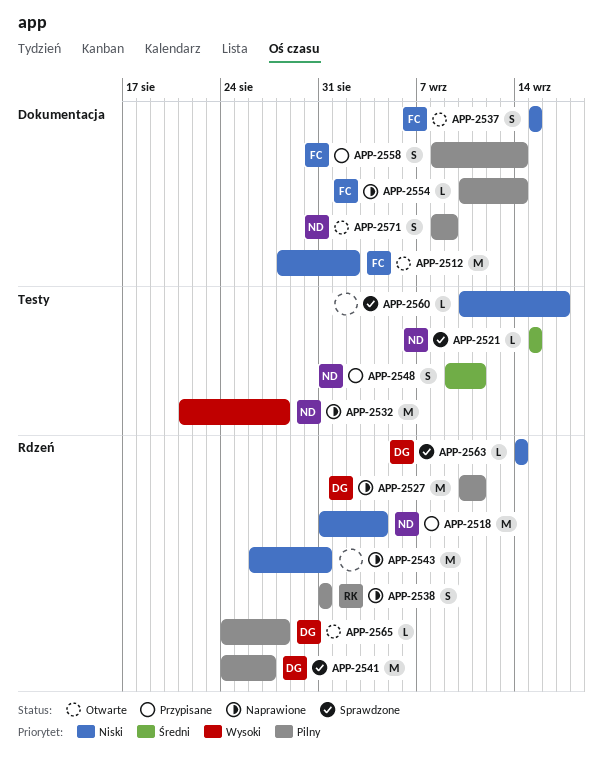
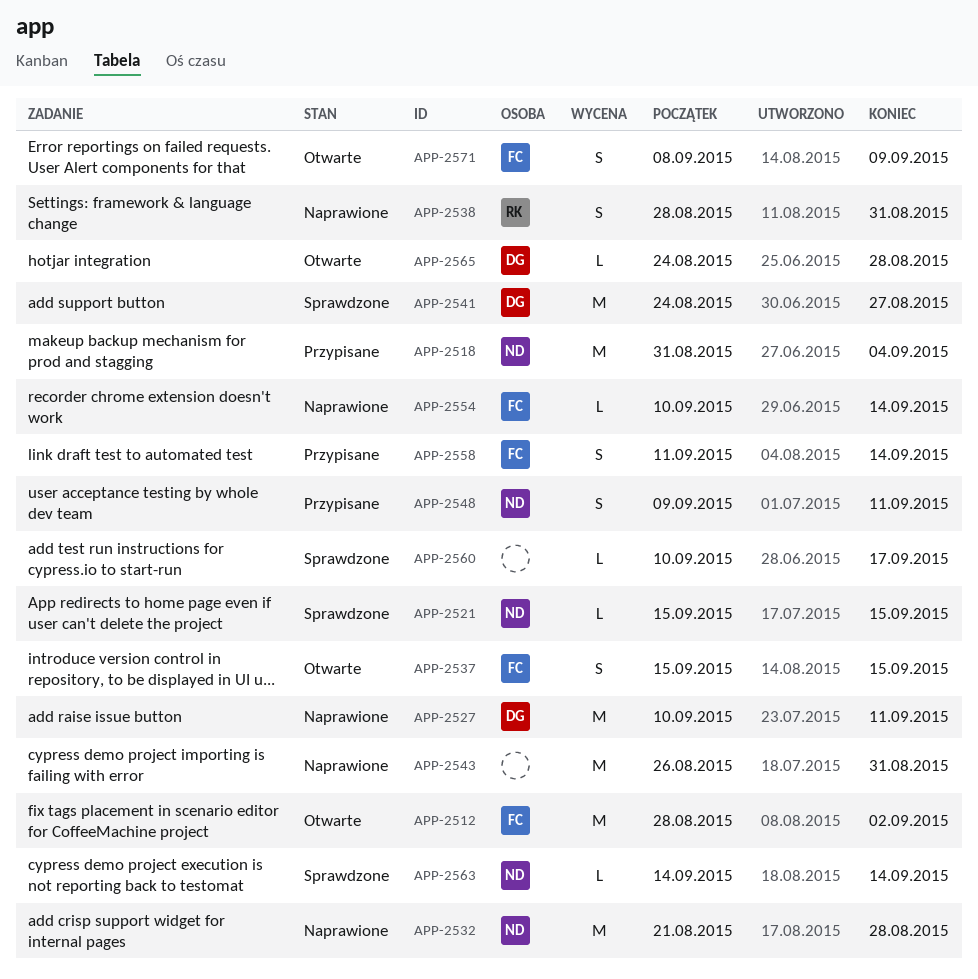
APP-2538, start: Aug 31 -> Aug 28
APP-2558, start: Sep 8 -> Sep 11
APP-2563, owner: DG -> ND
APP-2571, owner: ND -> FC

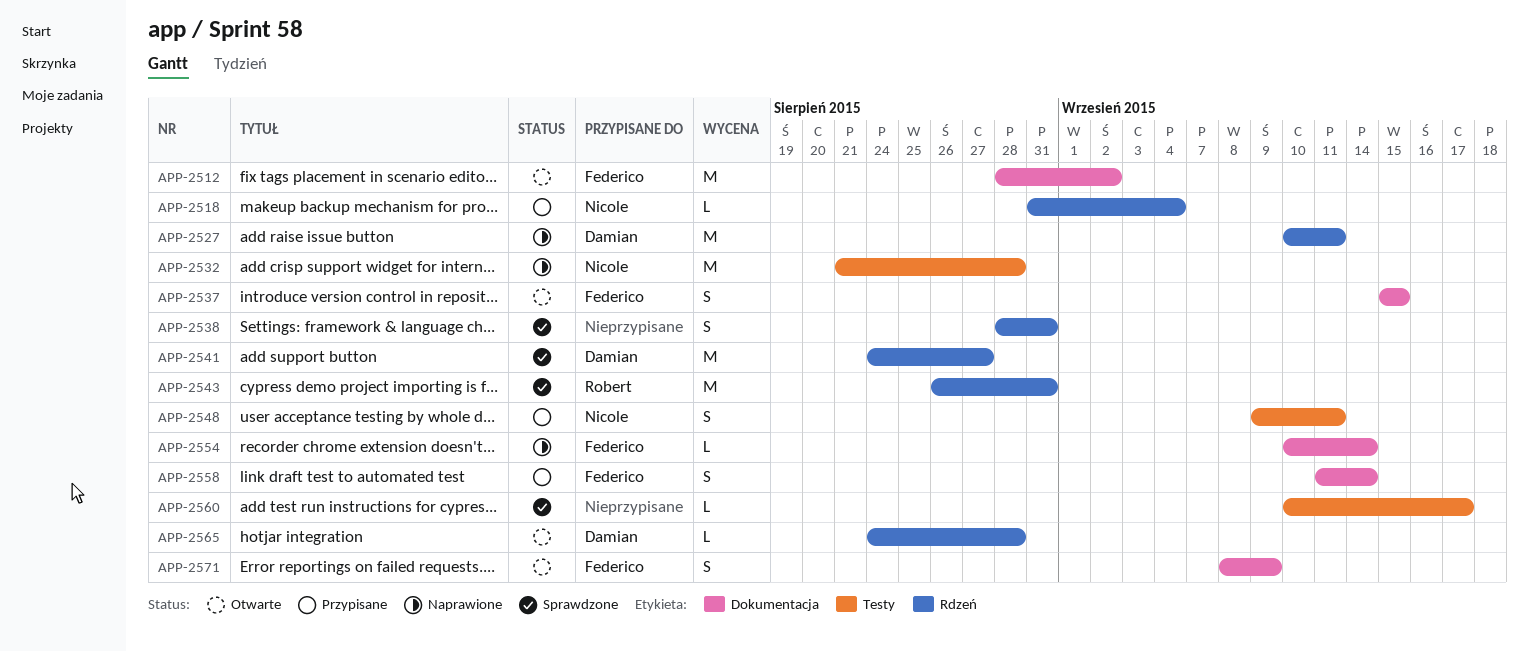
APP-2518, estimate: M -> L
APP-2521: present -> none
APP-2538, status: Naprawione -> Sprawdzone
APP-2538, owner: Robert -> none
APP-2543, status: Naprawione -> Sprawdzone
APP-2543, owner: none -> Robert
APP-2563: present -> none

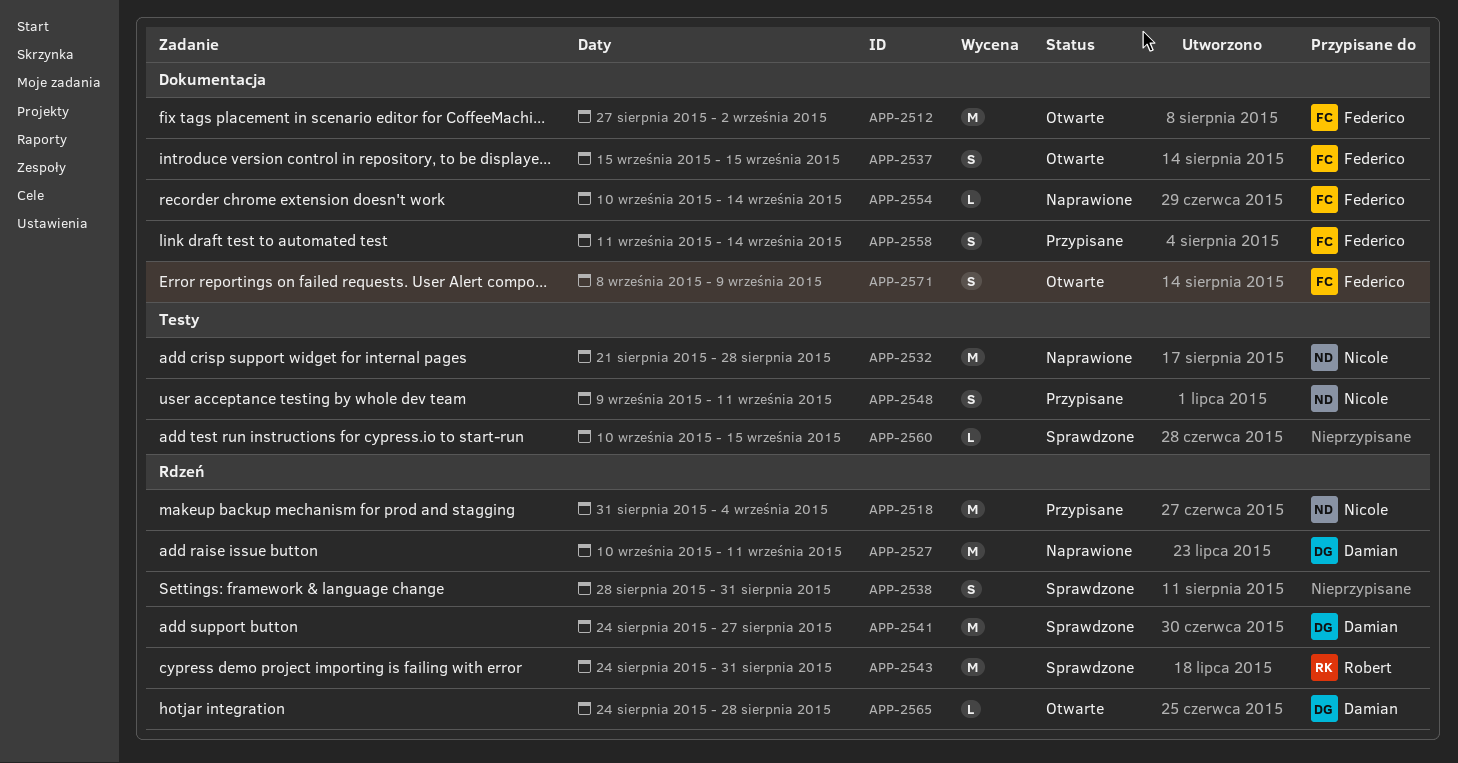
APP-2512, start: Aug 28 -> Aug 27
APP-2518, estimate: L -> M
APP-2543, start: Aug 26 -> Aug 24
APP-2560, due: Sep 17 -> Sep 15

